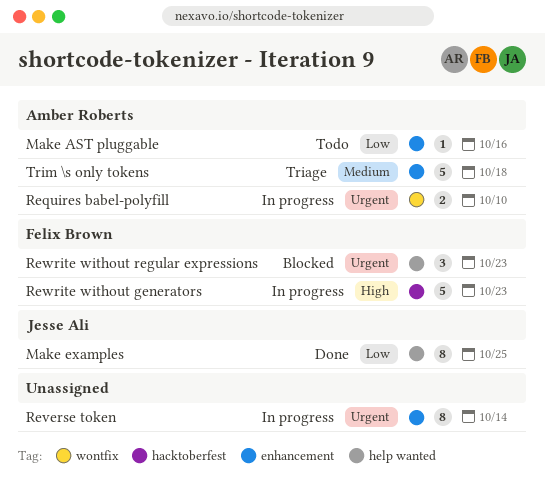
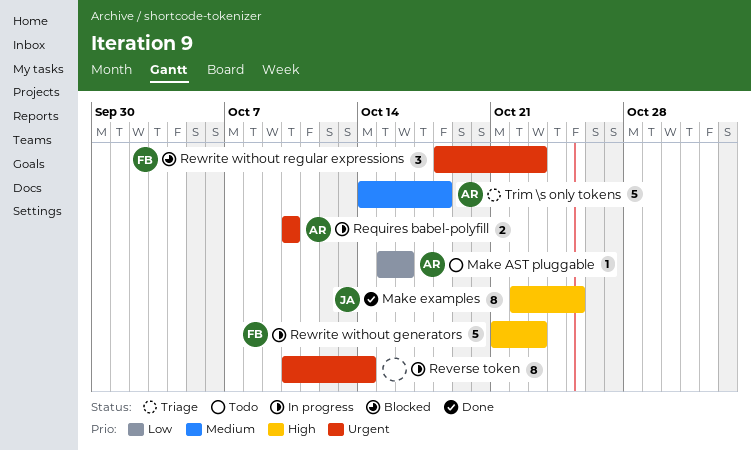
Make examples, priority: Low -> High

